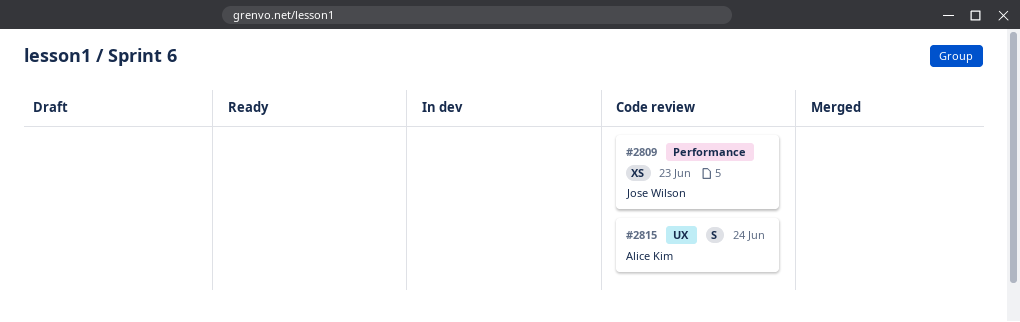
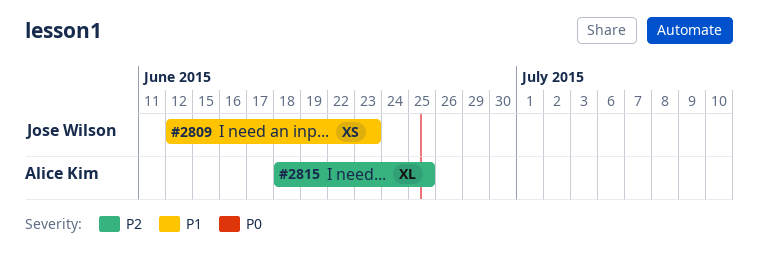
#2815, estimate: S -> XL
#2815, due: Jun 24 -> Jun 25

